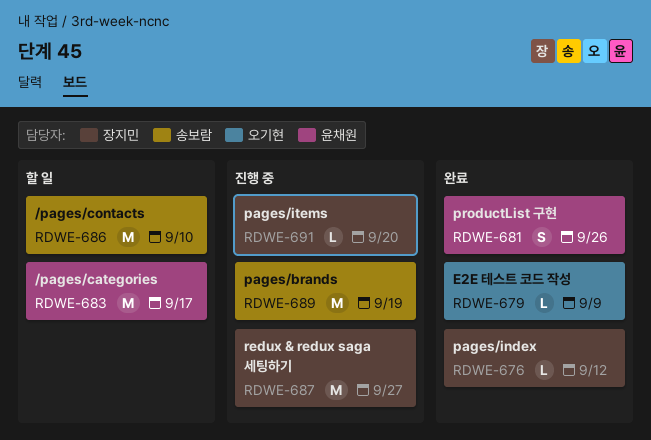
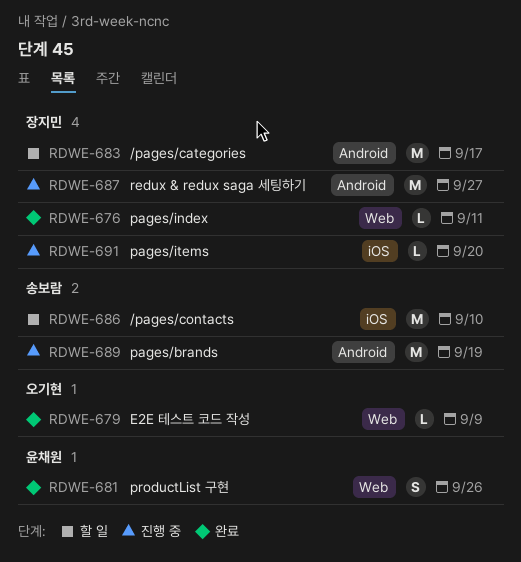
RDWE-676, due: Sep 12 -> Sep 11
RDWE-683, owner: 윤채원 -> 장지민

